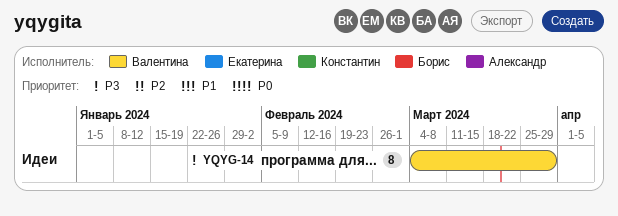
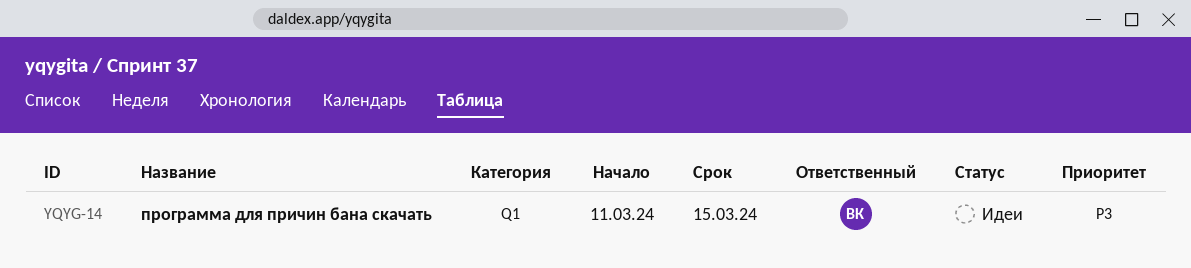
YQYG-14, start: Mar 4 -> Mar 11
YQYG-14, due: Mar 29 -> Mar 15

